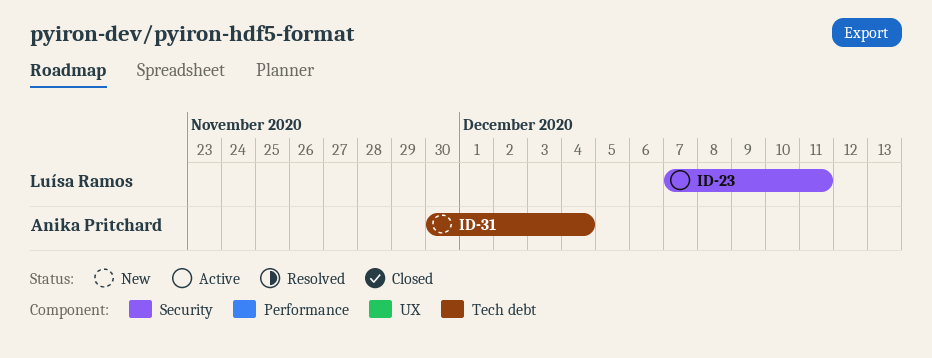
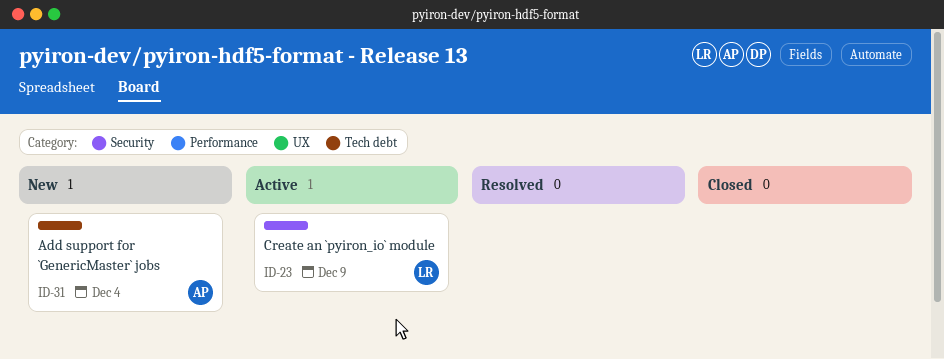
ID-23, due: Dec 11 -> Dec 9

